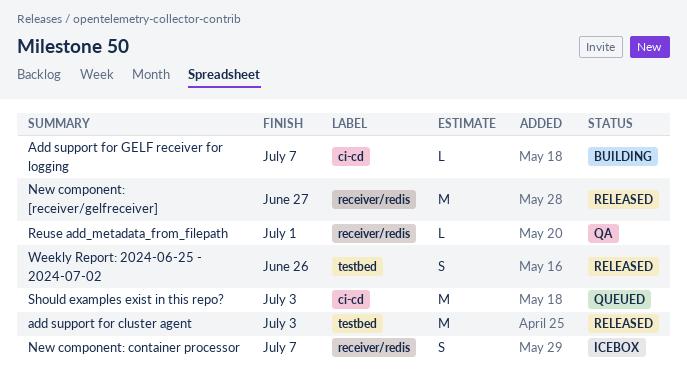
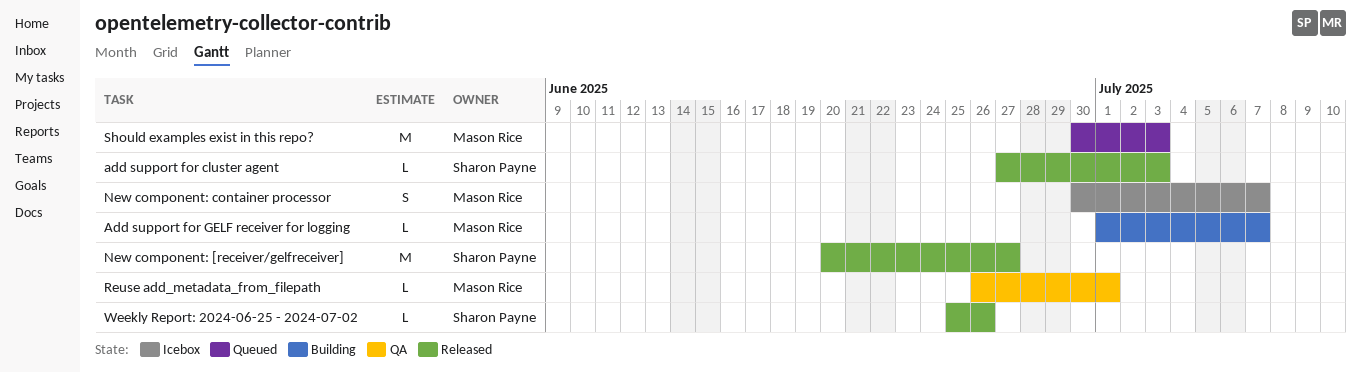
add support for cluster agent, estimate: M -> L
Weekly Report: 2024-06-25 - 2024-07-02, estimate: S -> L

